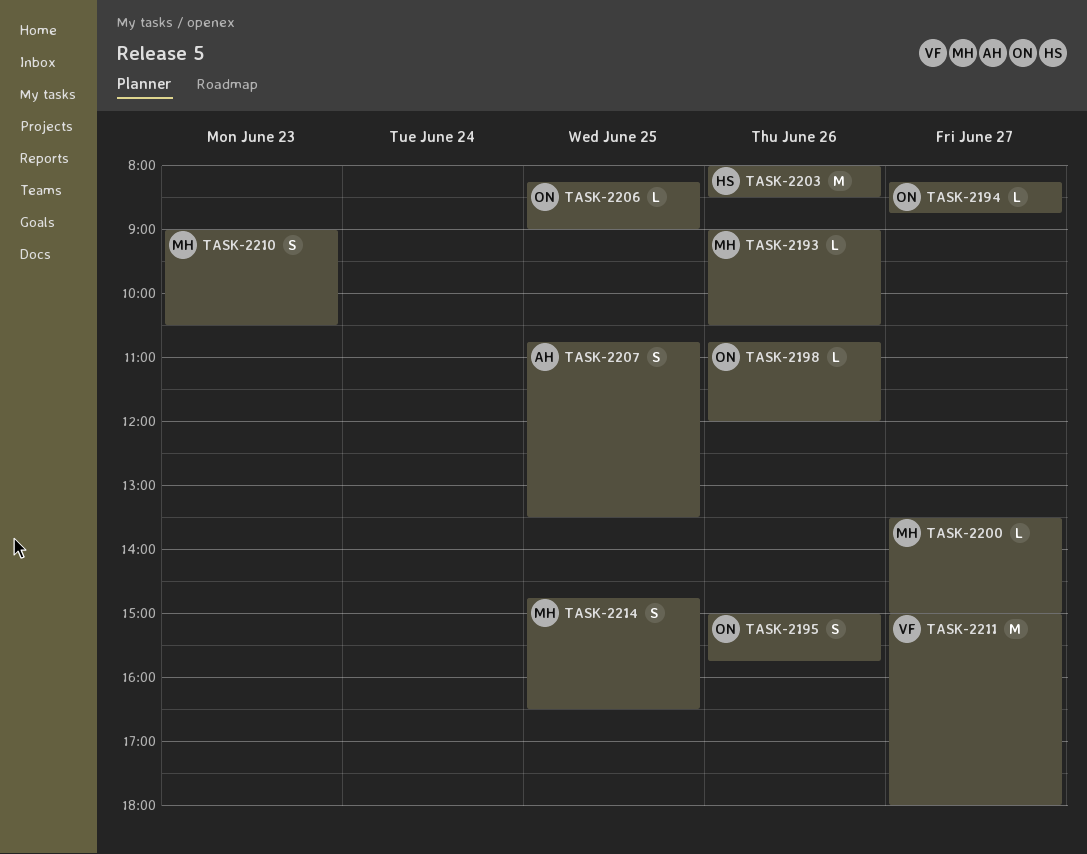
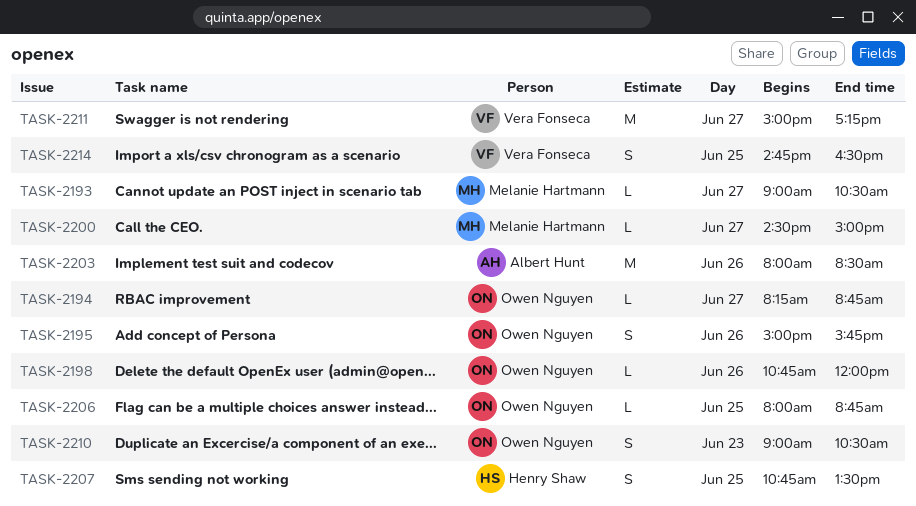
TASK-2193, day: Jun 26 -> Jun 27
TASK-2200, begins: 13:30 -> 14:30
TASK-2203, owner: Henry Shaw -> Albert Hunt
TASK-2206, begins: 08:15 -> 08:00
TASK-2206, ends: 09:00 -> 08:45
TASK-2207, owner: Albert Hunt -> Henry Shaw
TASK-2210, owner: Melanie Hartmann -> Owen Nguyen
TASK-2211, ends: 18:00 -> 17:15
TASK-2214, owner: Melanie Hartmann -> Vera Fonseca

